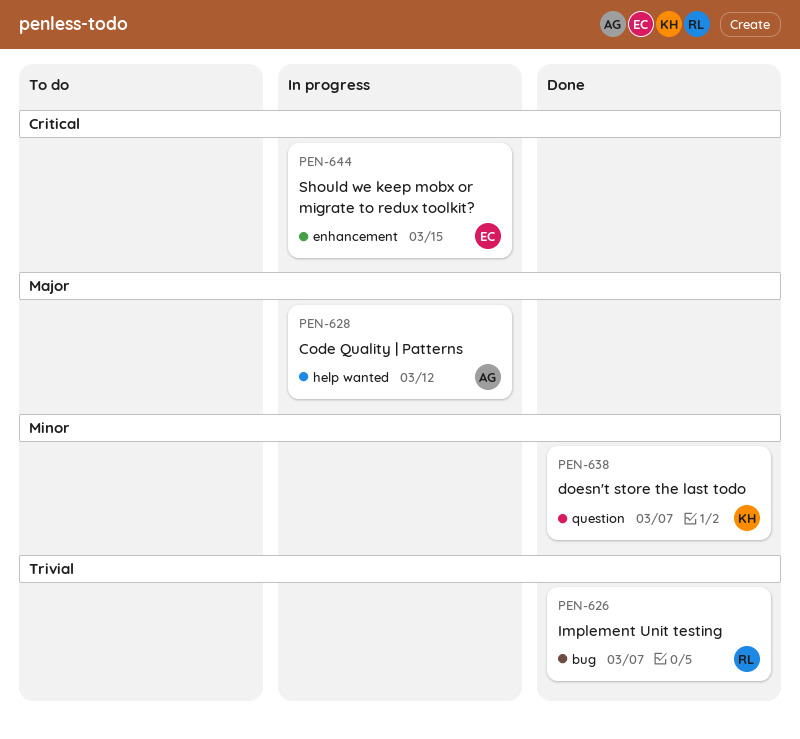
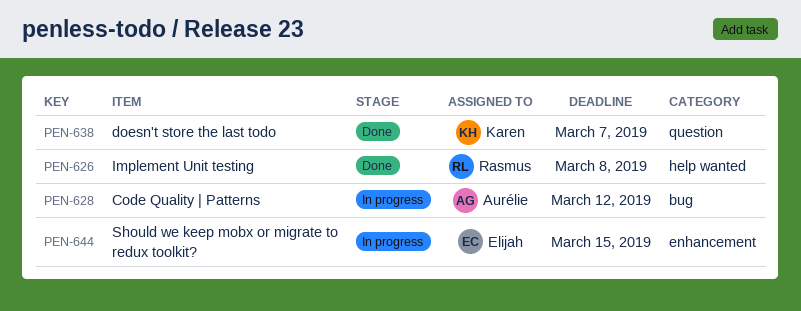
PEN-626, label: bug -> help wanted
PEN-626, due: Mar 7 -> Mar 8
PEN-628, label: help wanted -> bug

